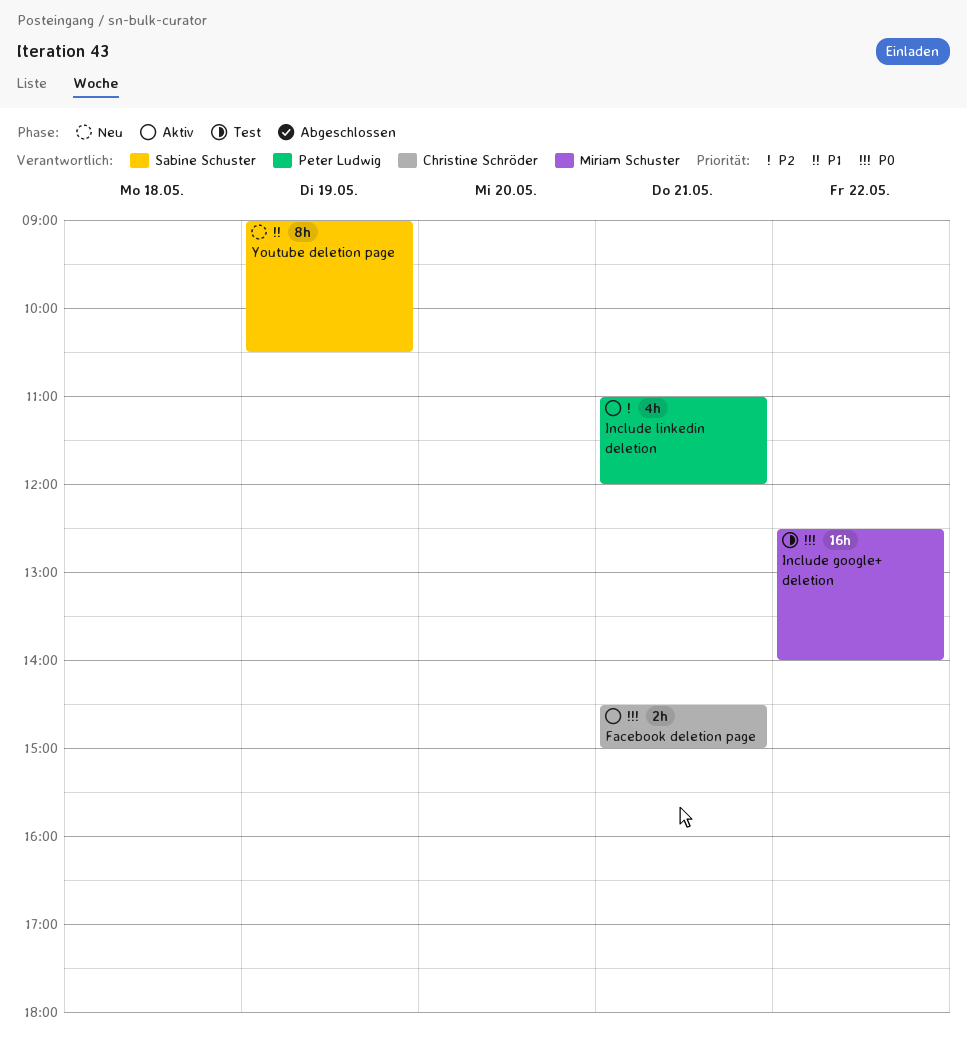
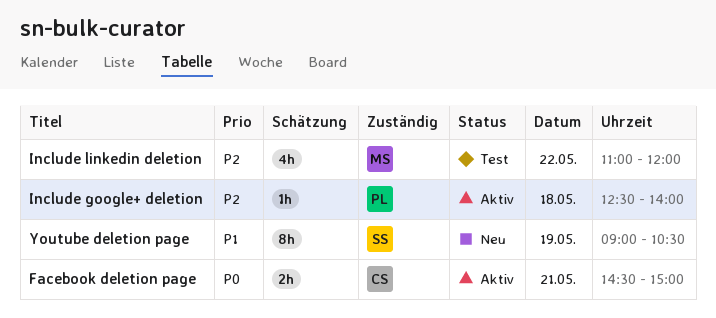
Include google+ deletion, status: Test -> Aktiv
Include google+ deletion, owner: Miriam Schuster -> Peter Ludwig
Include google+ deletion, priority: P0 -> P2
Include google+ deletion, estimate: 16h -> 1h
Include google+ deletion, day: May 22 -> May 18
Include linkedin deletion, status: Aktiv -> Test
Include linkedin deletion, owner: Peter Ludwig -> Miriam Schuster
Include linkedin deletion, day: May 21 -> May 22

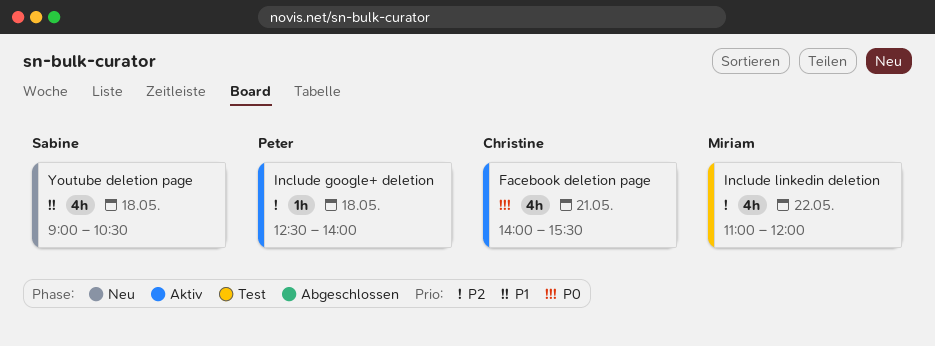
Facebook deletion page, estimate: 2h -> 4h
Facebook deletion page, begins: 14:30 -> 14:00
Facebook deletion page, ends: 15:00 -> 15:30
Youtube deletion page, estimate: 8h -> 4h
Youtube deletion page, day: May 19 -> May 18

